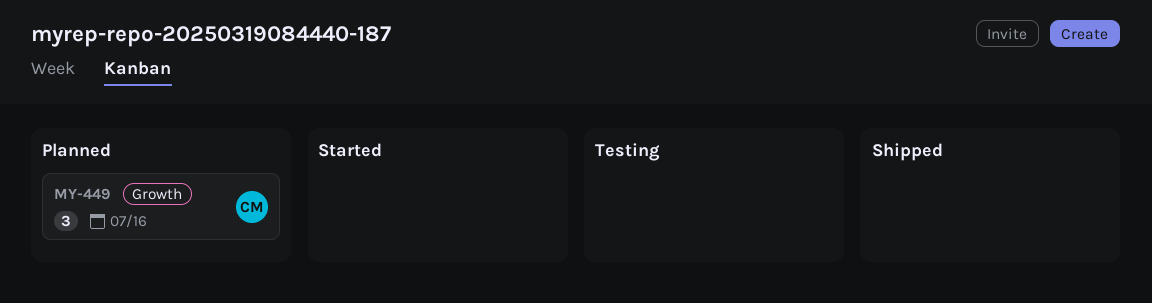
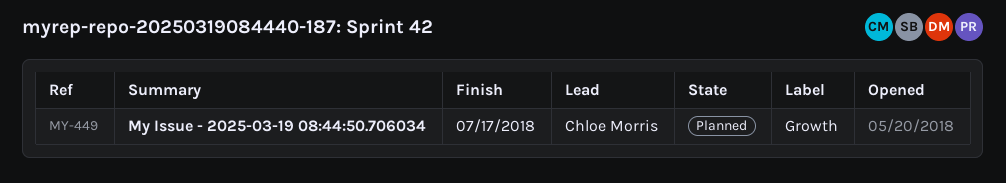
MY-449, due: Jul 16 -> Jul 17

